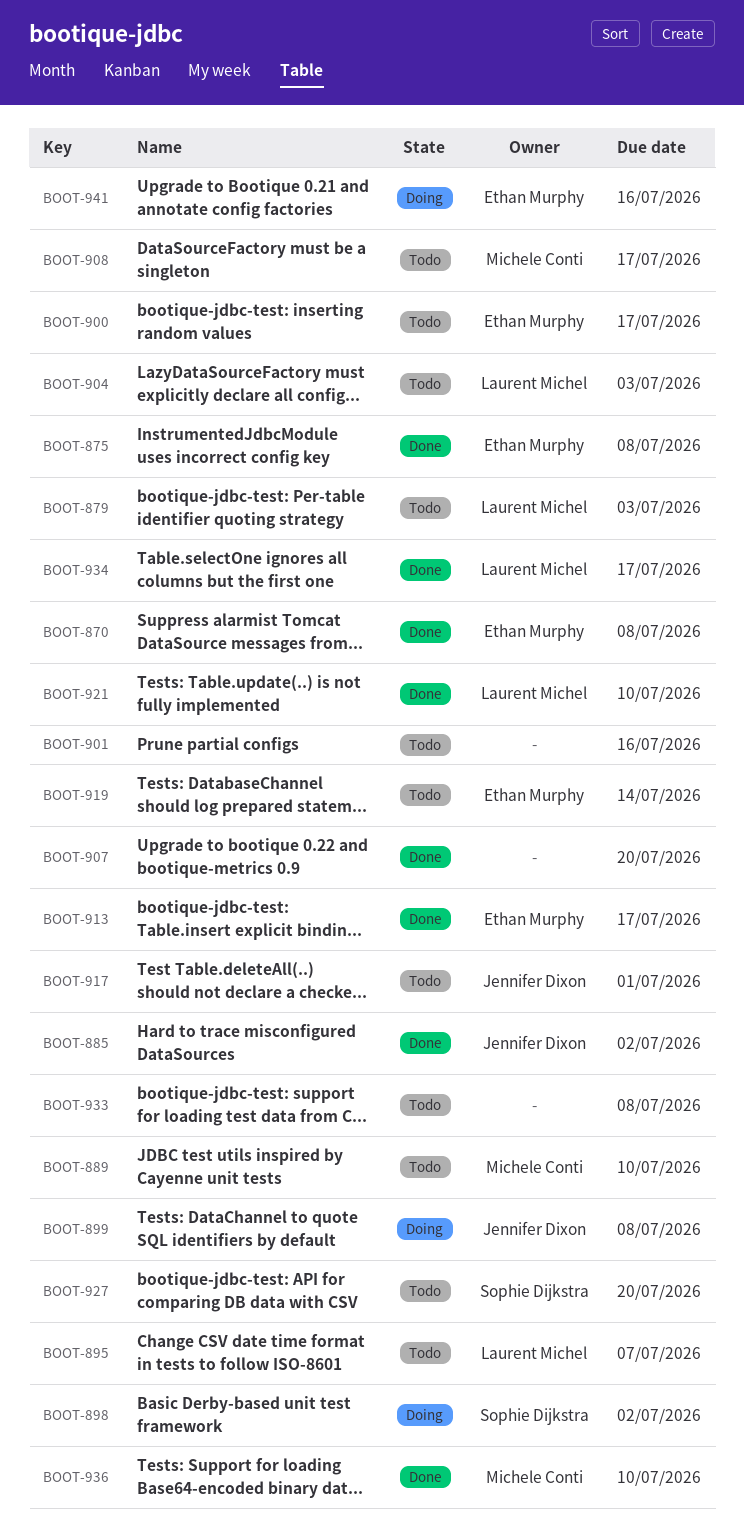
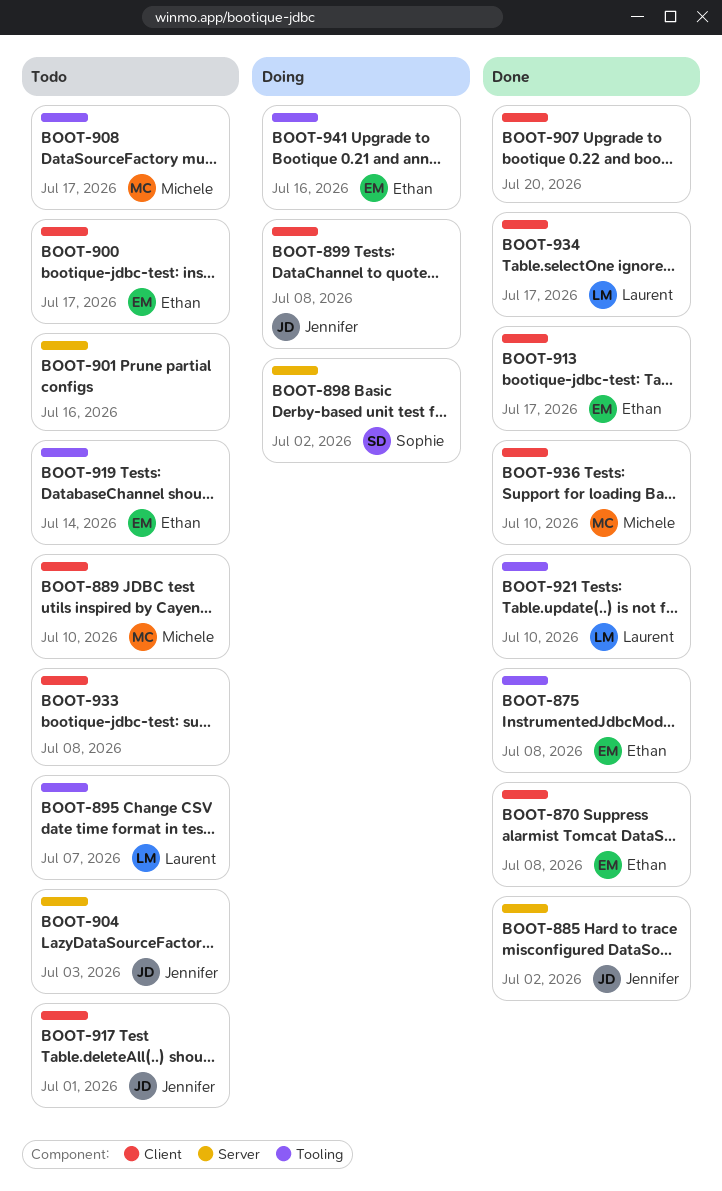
BOOT-879: present -> none
BOOT-904, owner: Laurent Michel -> Jennifer Dixon
BOOT-927: present -> none

